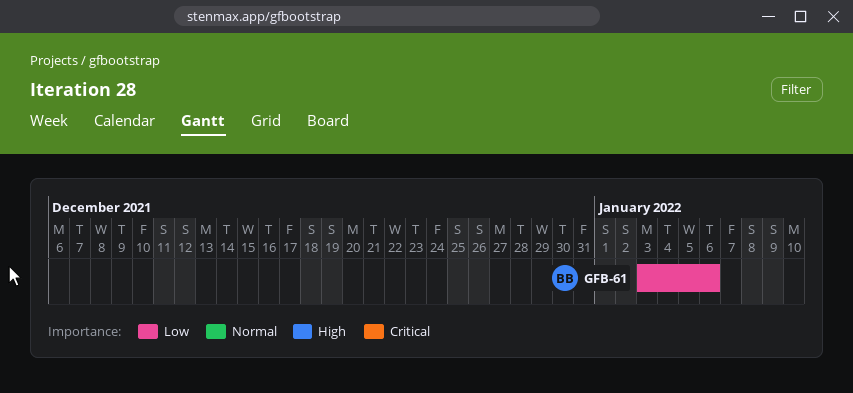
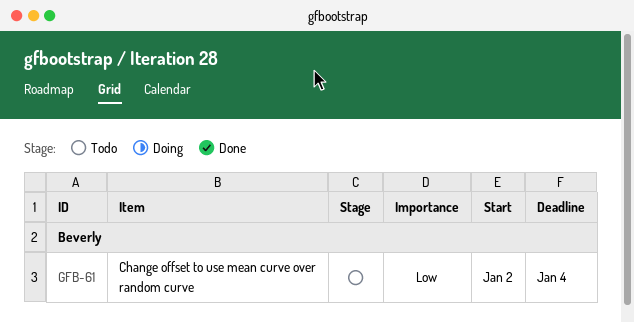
GFB-61, start: Jan 3 -> Jan 2
GFB-61, due: Jan 6 -> Jan 4

